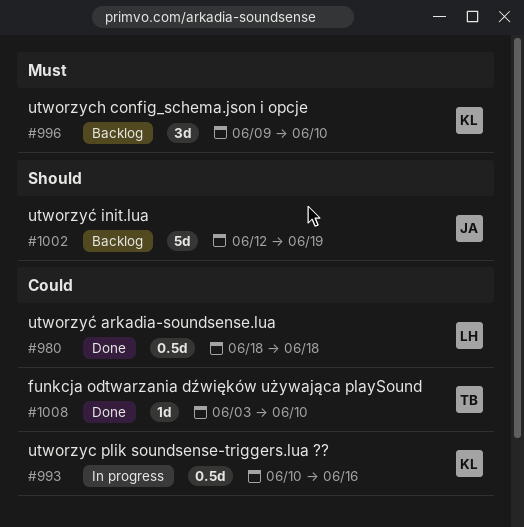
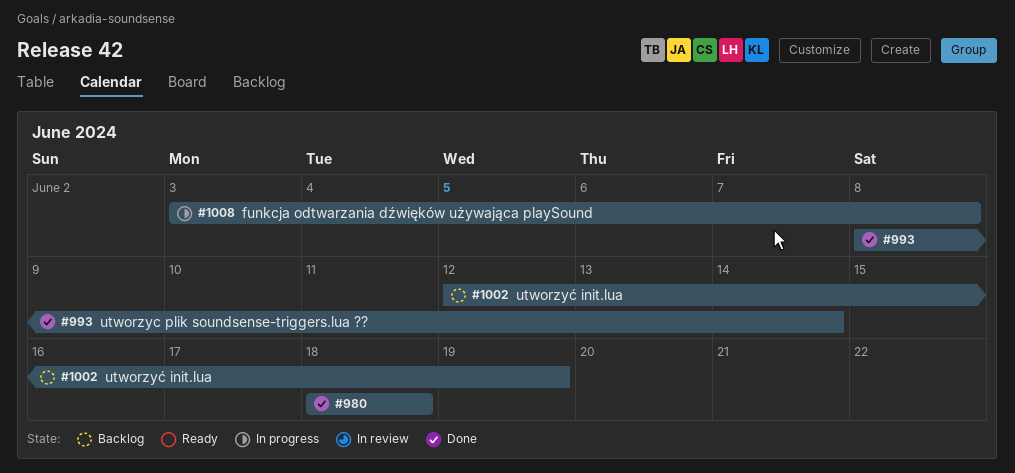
#993, status: In progress -> Done
#993, start: Jun 10 -> Jun 8
#993, due: Jun 16 -> Jun 14
#996: present -> none
#1008, status: Done -> In progress
#1008, due: Jun 10 -> Jun 8

